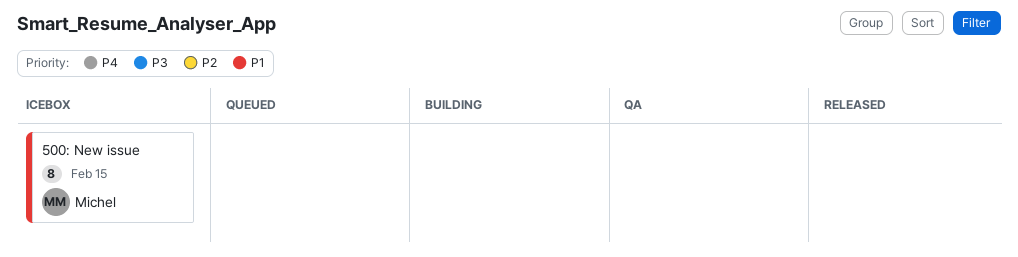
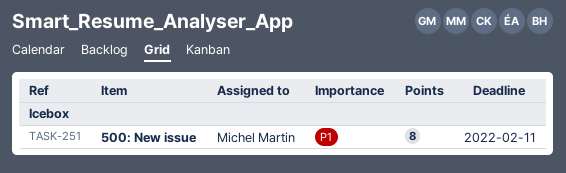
500: New issue, due: Feb 15 -> Feb 11

